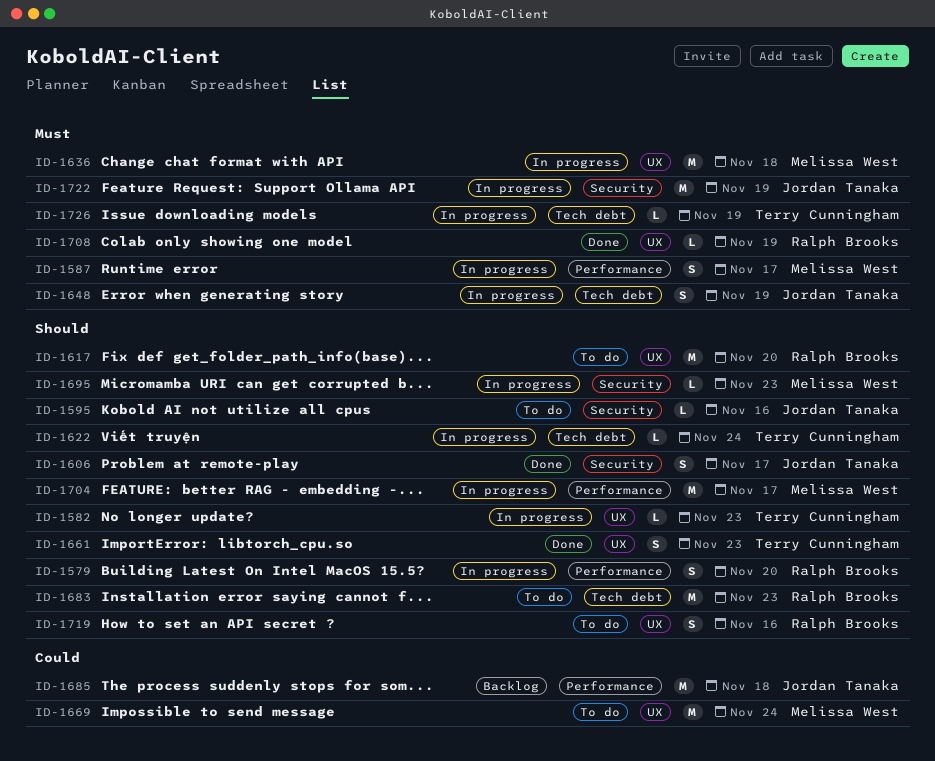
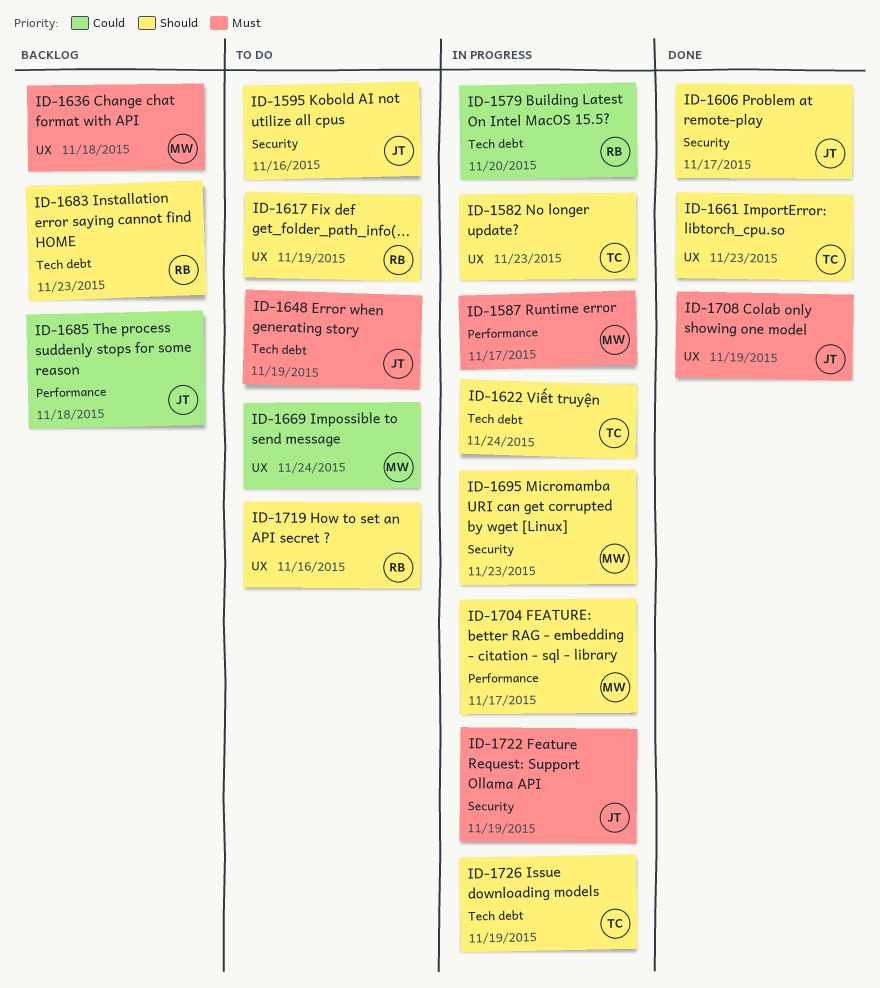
ID-1579, priority: Should -> Could
ID-1579, label: Performance -> Tech debt
ID-1617, due: Nov 20 -> Nov 19
ID-1636, status: In progress -> Backlog
ID-1648, status: In progress -> To do
ID-1683, status: To do -> Backlog
ID-1708, owner: Ralph Brooks -> Jordan Tanaka
ID-1726, priority: Must -> Should

